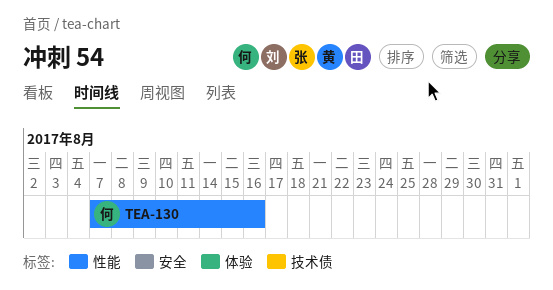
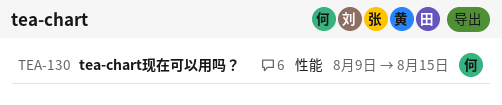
TEA-130, start: Aug 7 -> Aug 9
TEA-130, due: Aug 16 -> Aug 15

